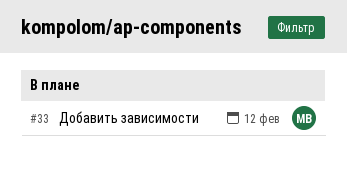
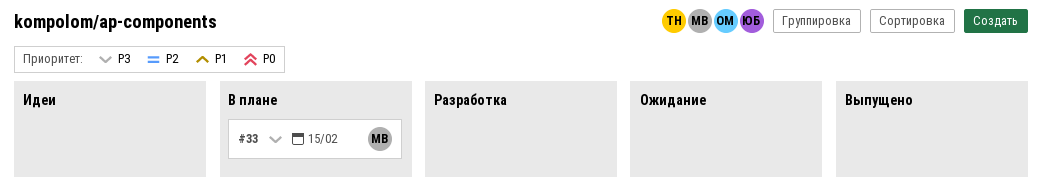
#33, due: Feb 12 -> Feb 15

